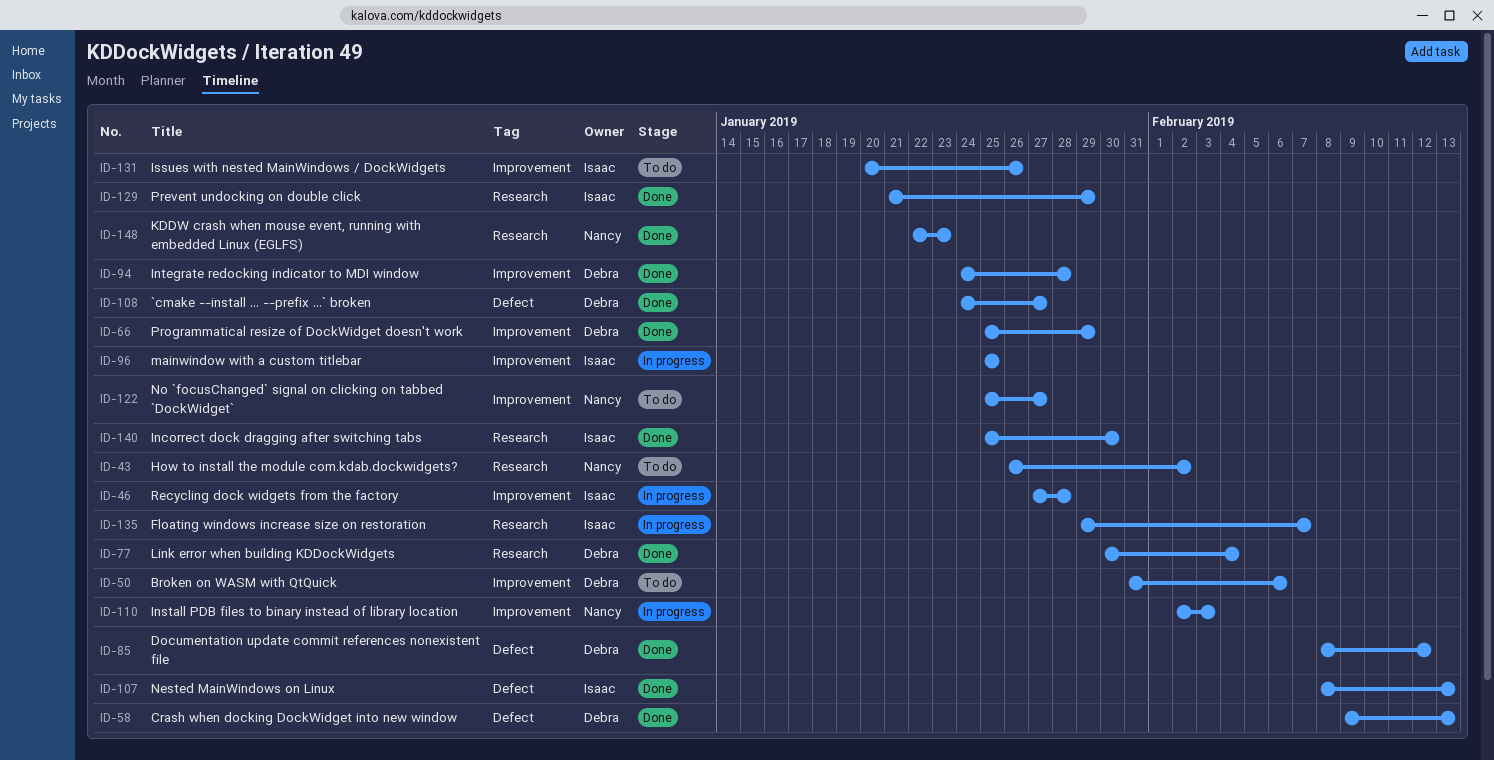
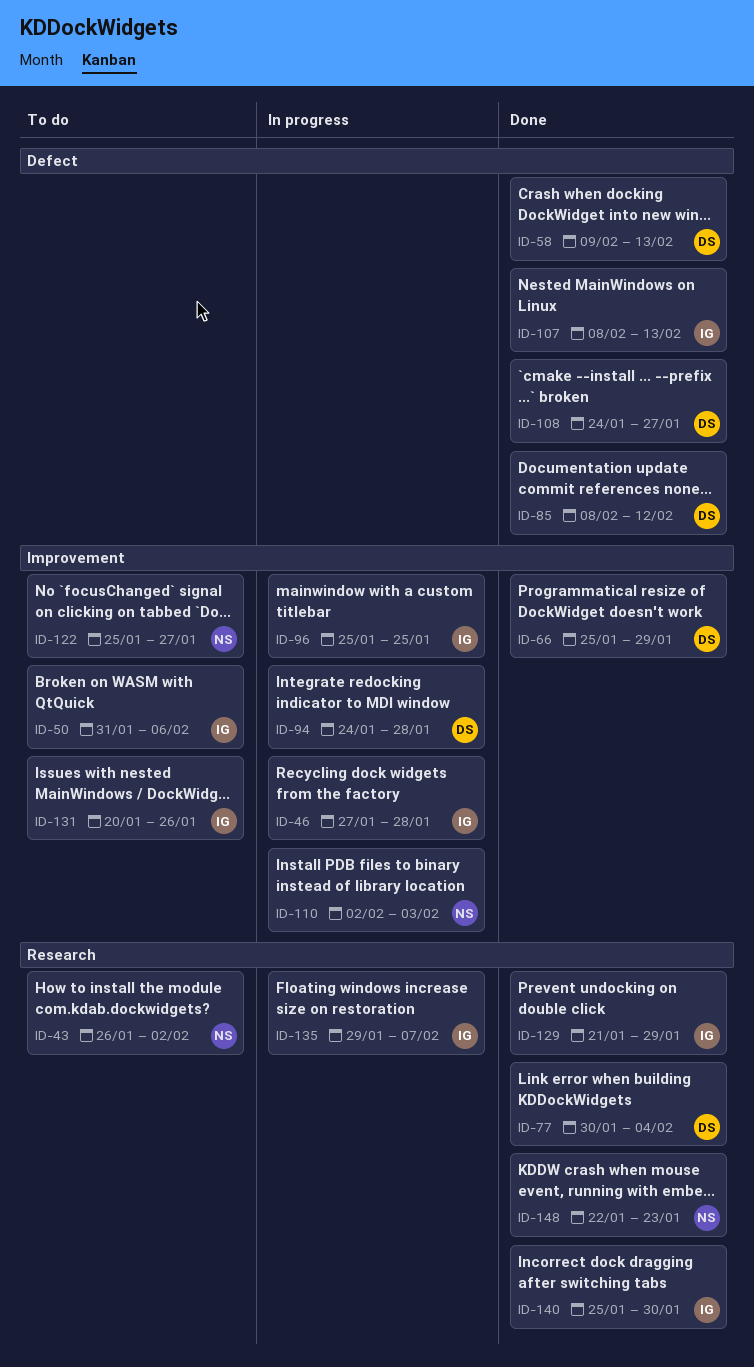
ID-50, owner: Debra -> Isaac
ID-94, status: Done -> In progress

